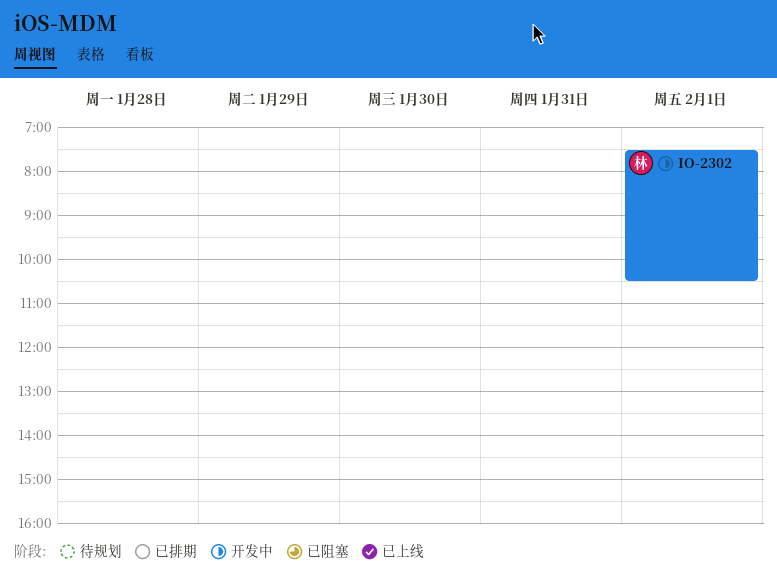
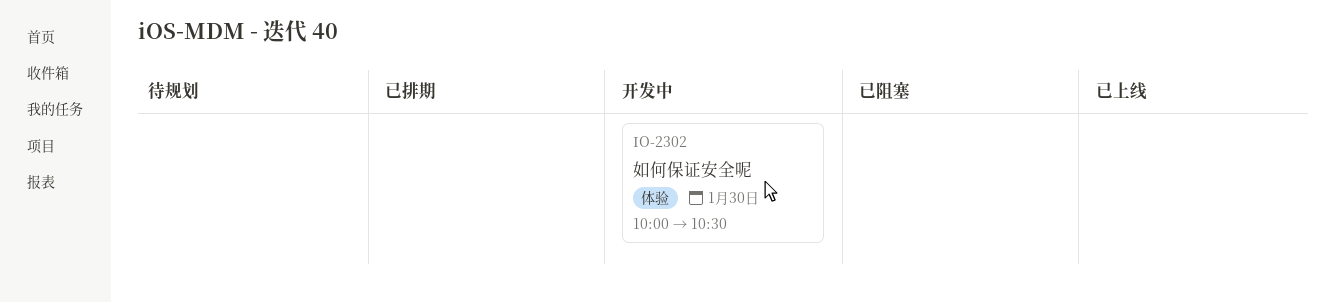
IO-2302, day: Feb 1 -> Jan 30
IO-2302, begins: 07:30 -> 10:00

